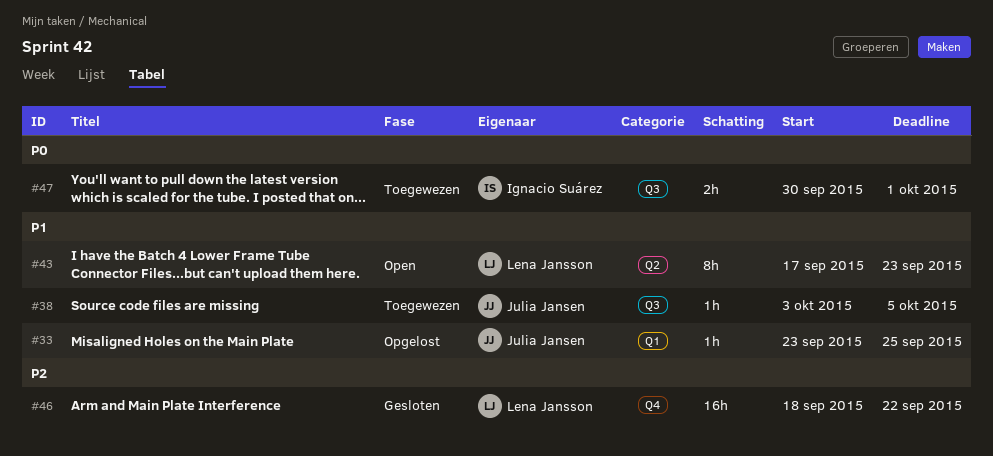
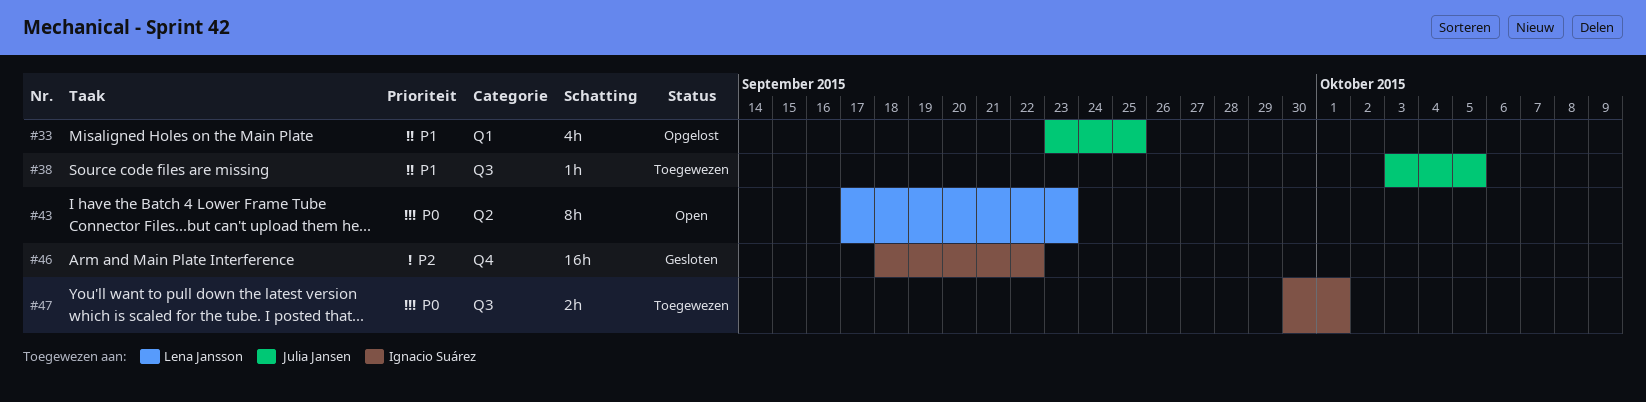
#33, estimate: 1h -> 4h
#43, priority: P1 -> P0
#46, owner: Lena Jansson -> Ignacio Suárez

